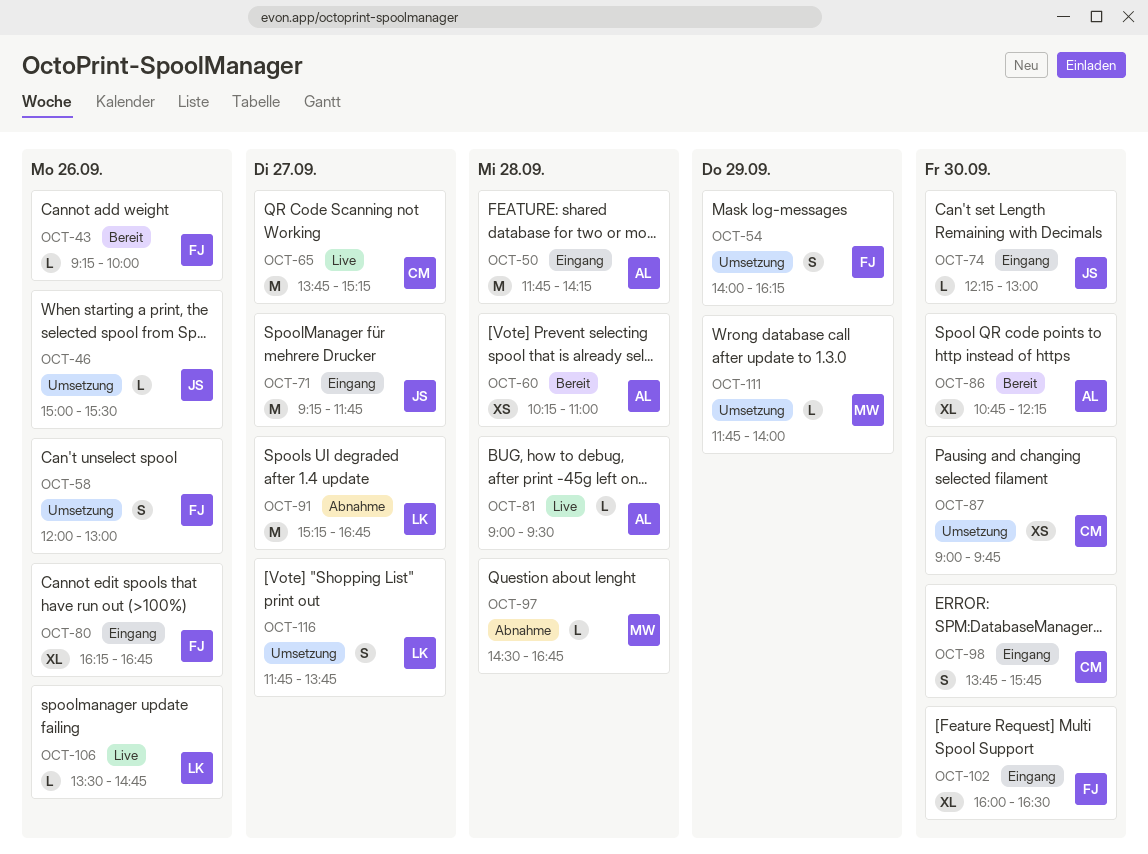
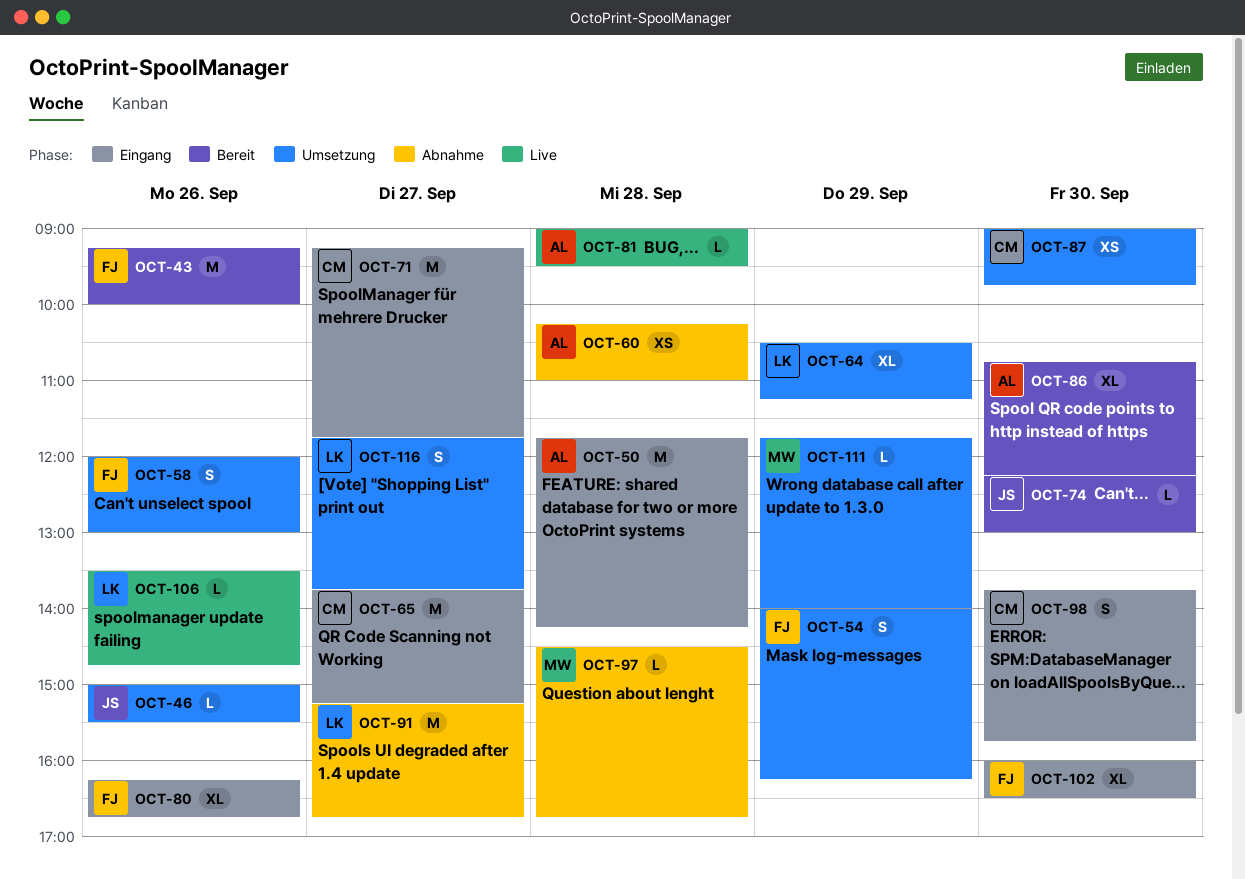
OCT-43, estimate: L -> M
OCT-60, status: Bereit -> Abnahme
OCT-64: none -> present
OCT-65, status: Live -> Eingang
OCT-71, owner: JS -> CM
OCT-74, status: Eingang -> Bereit

